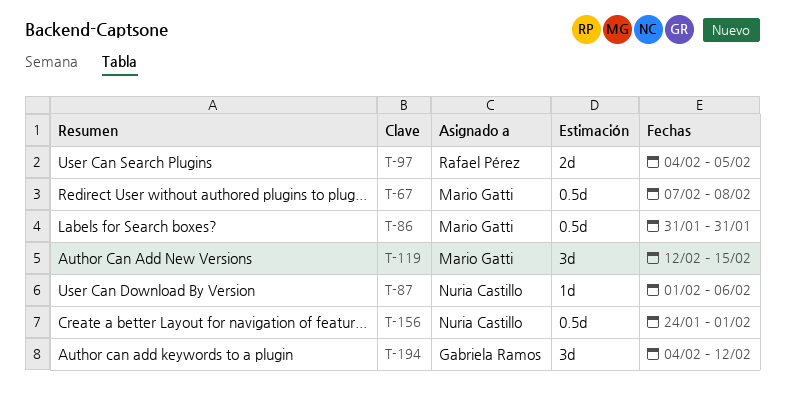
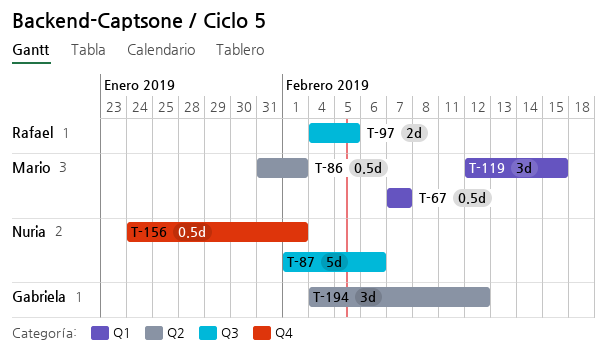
T-67, due: Feb 8 -> Feb 7
T-86, due: Jan 31 -> Feb 1
T-87, estimate: 1d -> 5d

